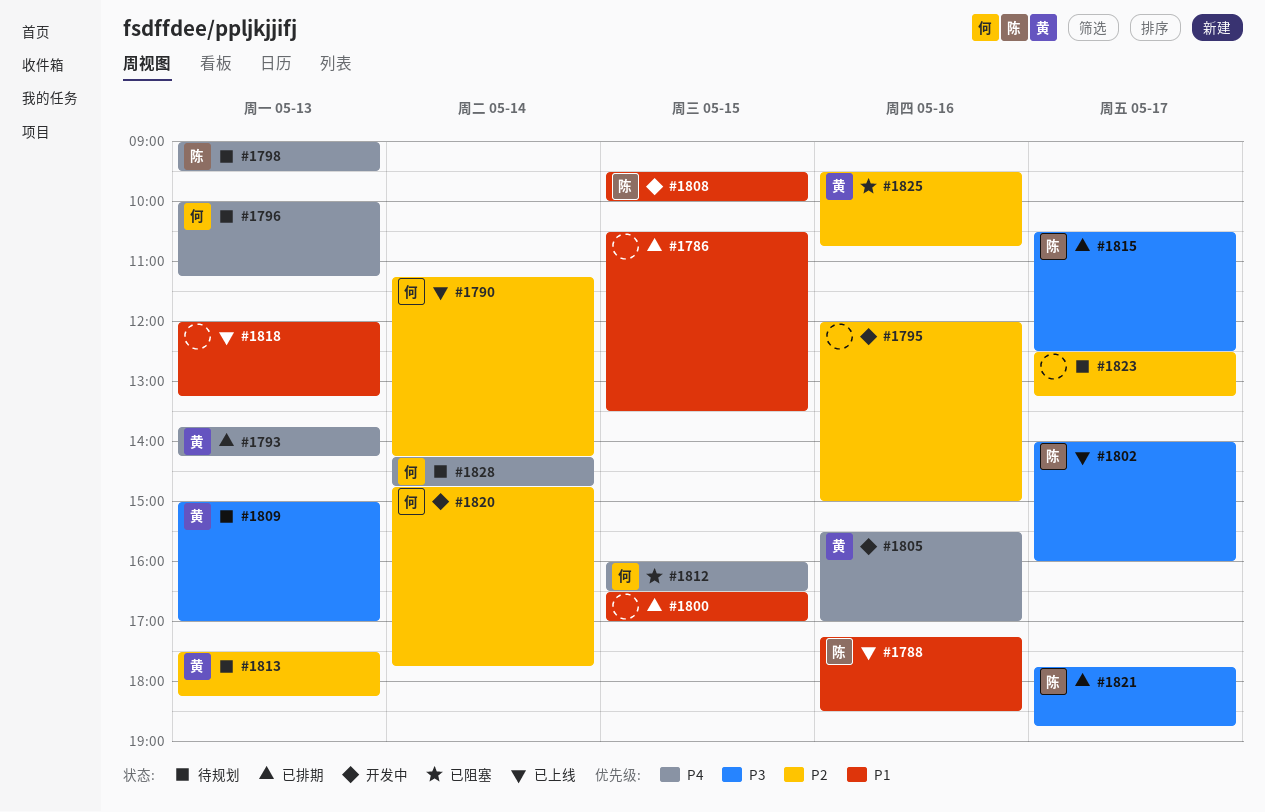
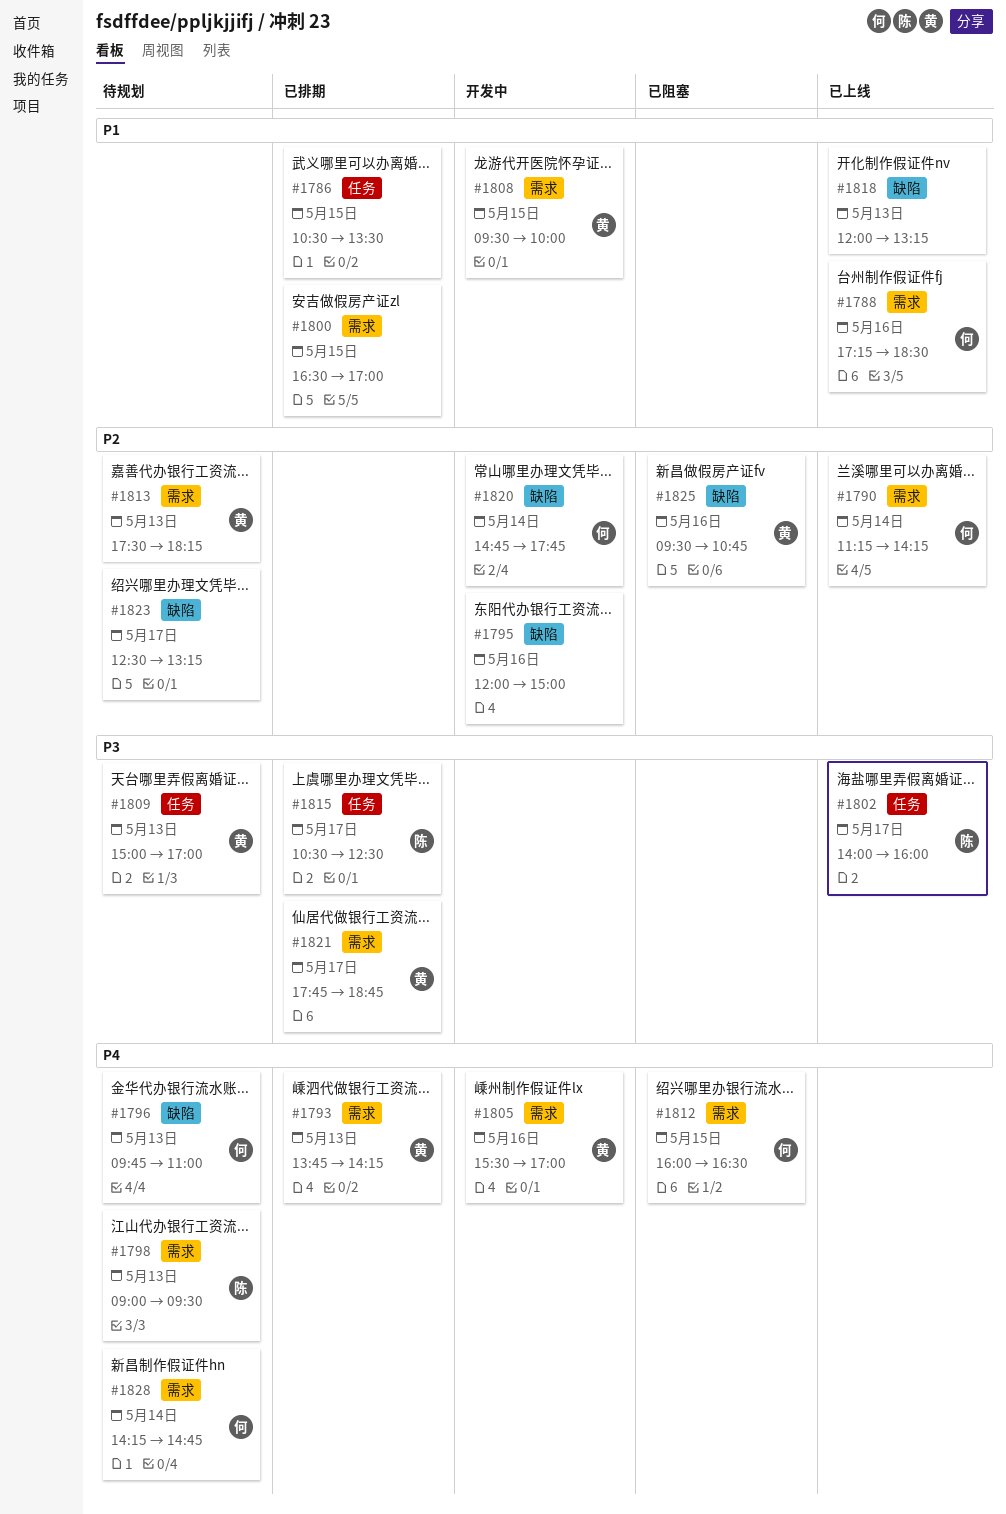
#1788, owner: 陈 -> 何
#1796, begins: 10:00 -> 09:45
#1796, ends: 11:15 -> 11:00
#1808, owner: 陈 -> 黄
#1821, owner: 陈 -> 黄

